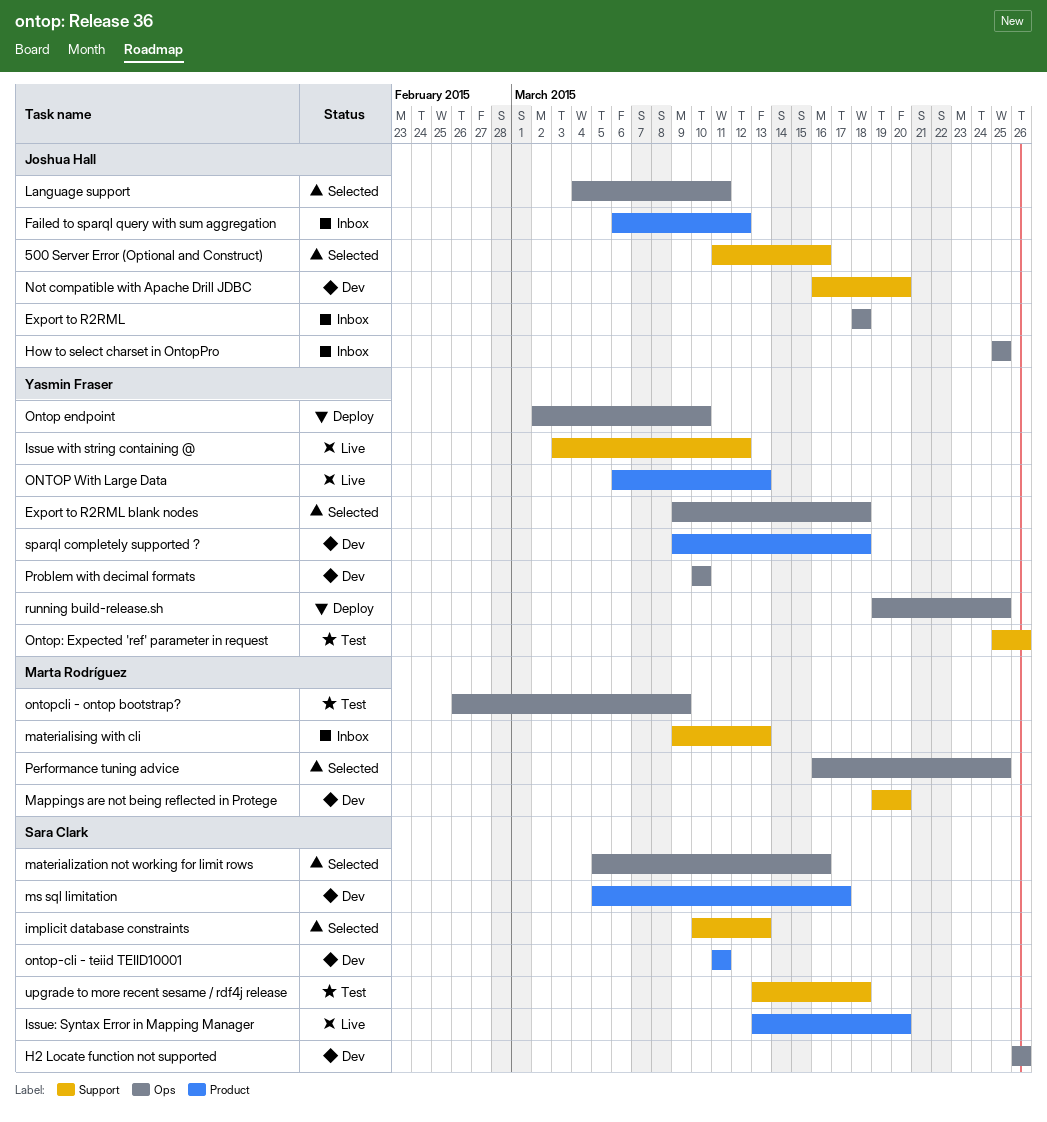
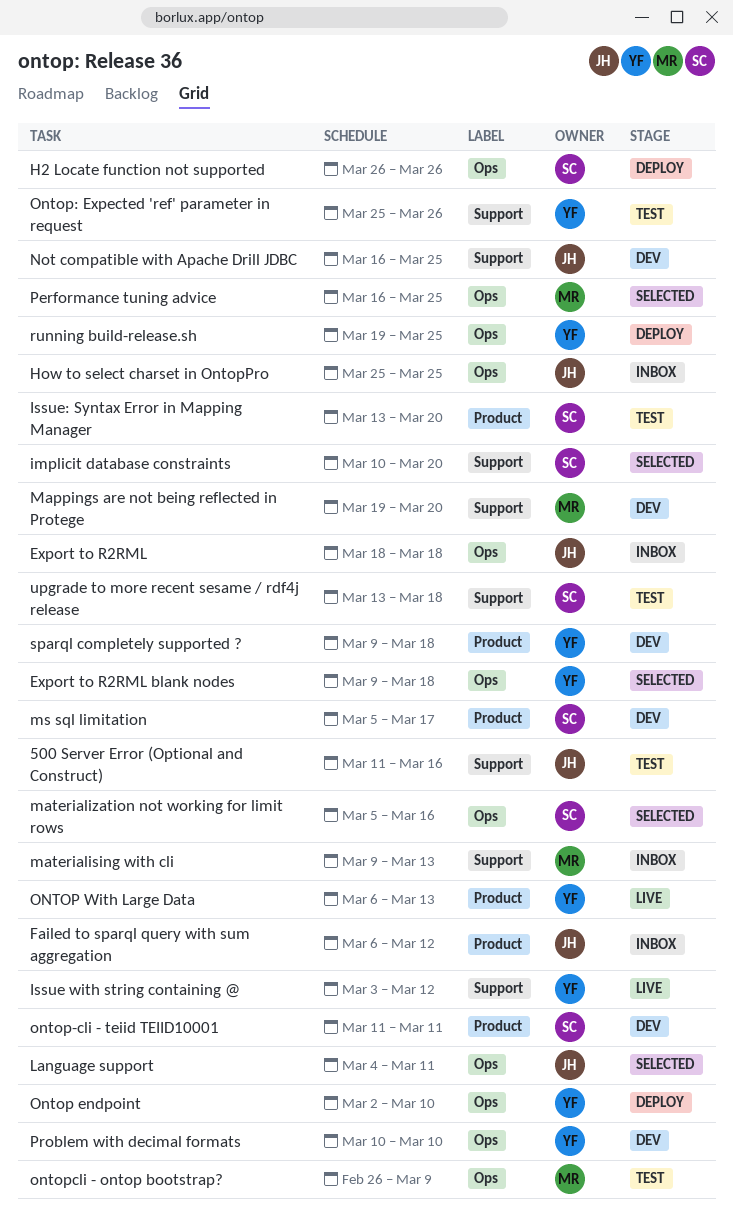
500 Server Error (Optional and Construct), status: Selected -> Test
H2 Locate function not supported, status: Dev -> Deploy
implicit database constraints, due: Mar 13 -> Mar 20
Issue: Syntax Error in Mapping Manager, status: Live -> Test
Not compatible with Apache Drill JDBC, due: Mar 20 -> Mar 25

